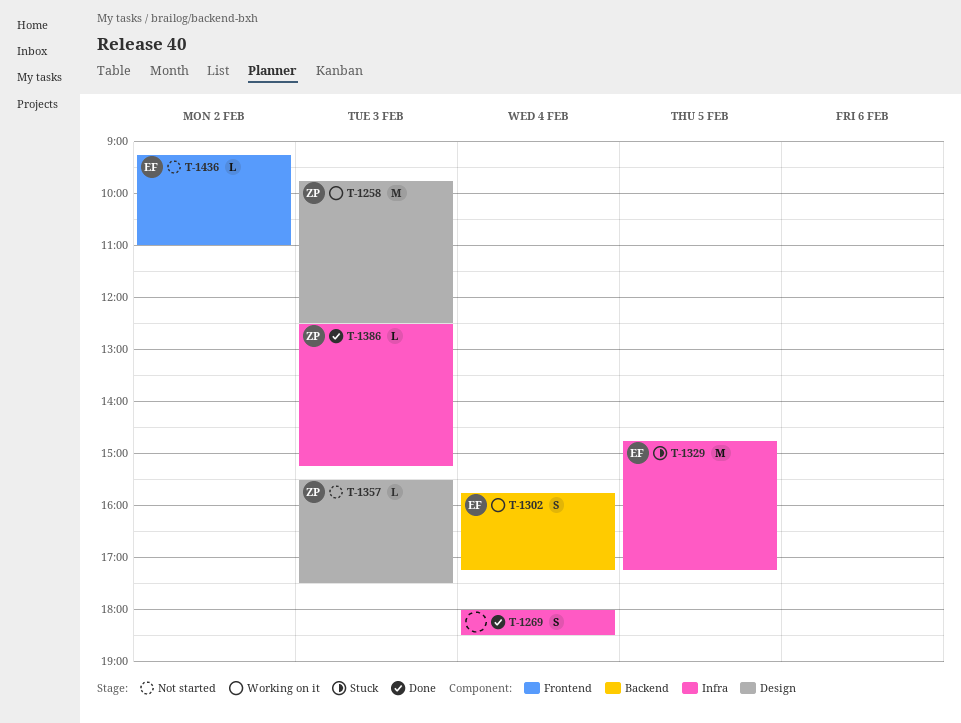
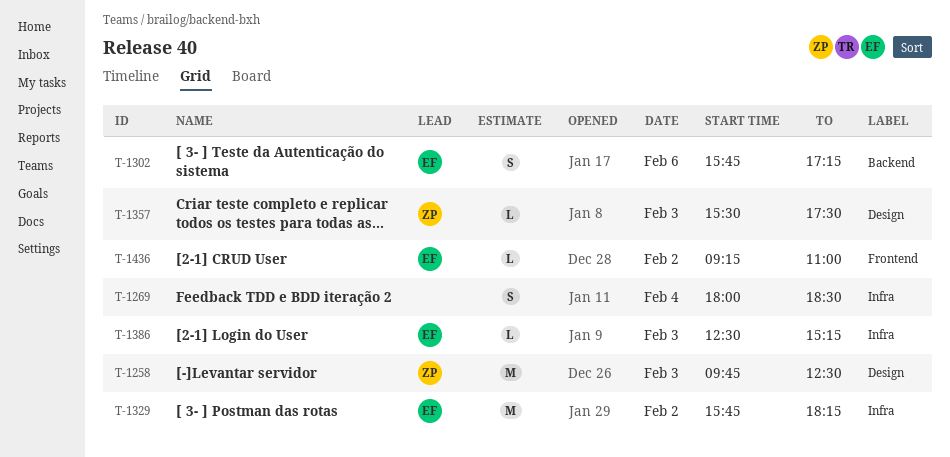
T-1302, day: Feb 4 -> Feb 6
T-1329, day: Feb 5 -> Feb 2
T-1329, begins: 14:45 -> 15:45
T-1329, ends: 17:15 -> 18:15
T-1386, owner: ZP -> EF

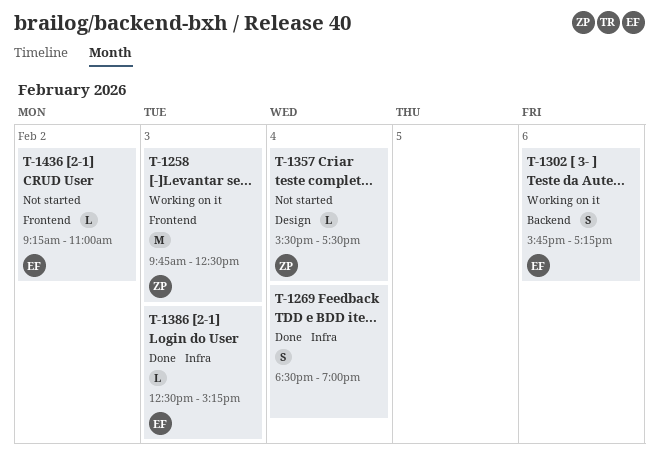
T-1258, label: Design -> Frontend
T-1269, begins: 18:00 -> 18:30
T-1269, ends: 18:30 -> 19:00
T-1329: present -> none
T-1357, day: Feb 3 -> Feb 4

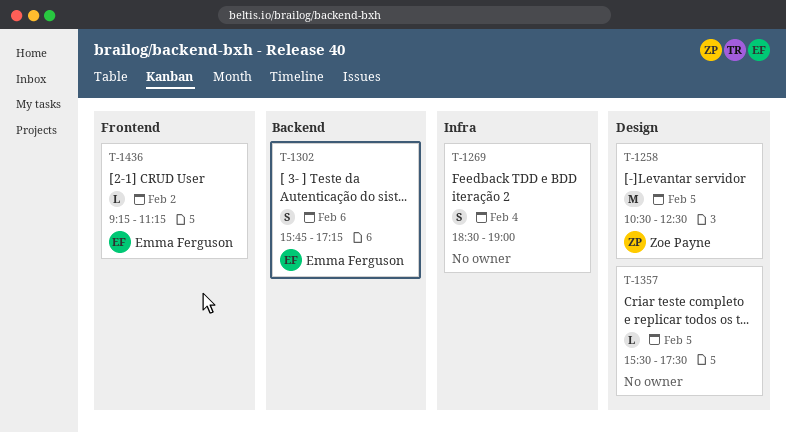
T-1258, label: Frontend -> Design
T-1258, day: Feb 3 -> Feb 5
T-1258, begins: 09:45 -> 10:30
T-1357, owner: Zoe Payne -> none
T-1357, day: Feb 4 -> Feb 5
T-1386: present -> none
T-1436, ends: 11:00 -> 11:15

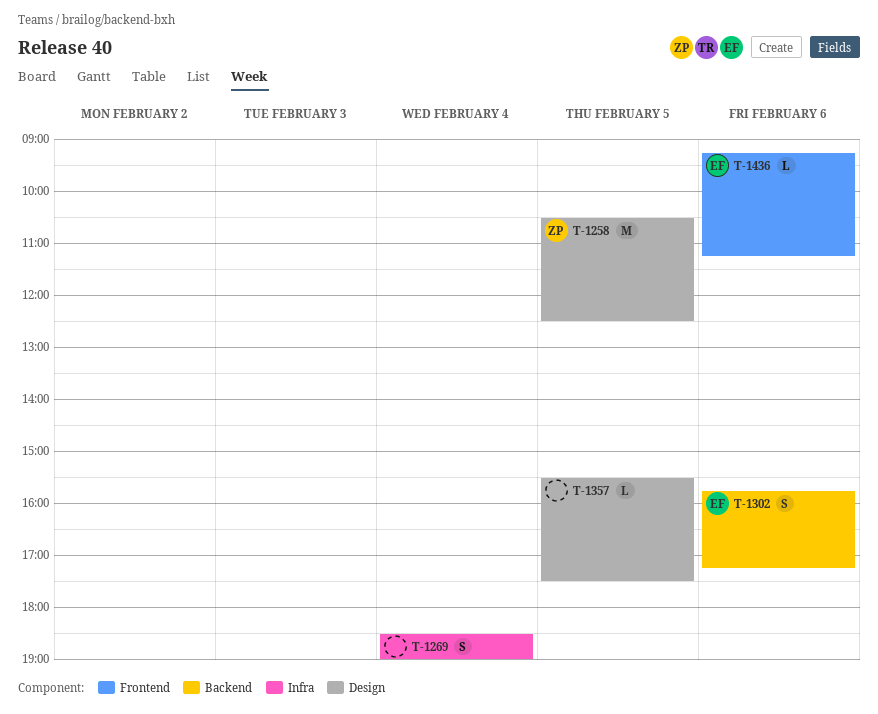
T-1436, day: Feb 2 -> Feb 6

